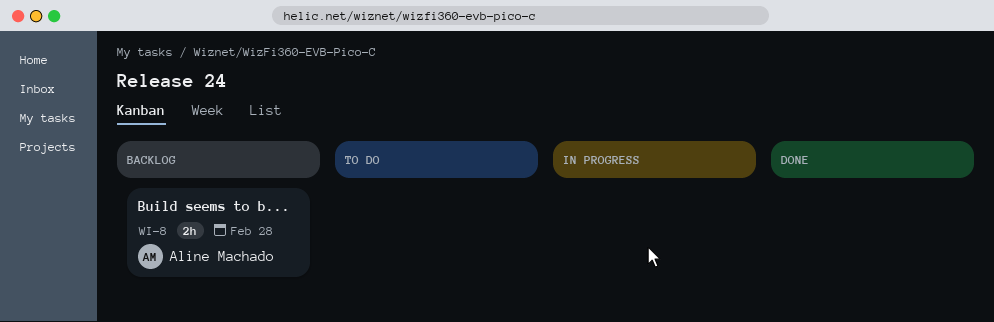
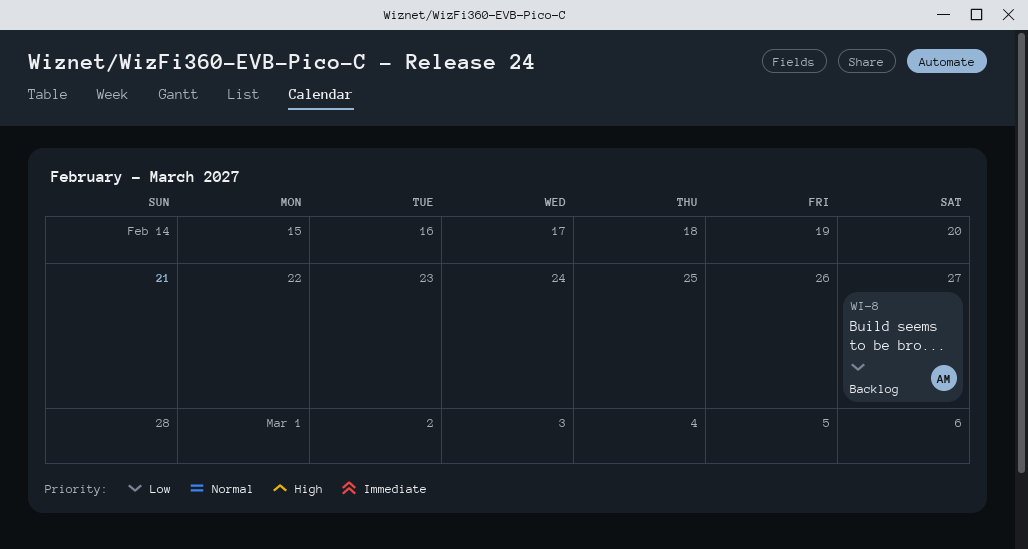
WI-8, due: Feb 28 -> Feb 27

